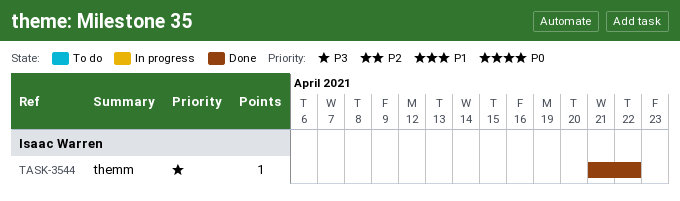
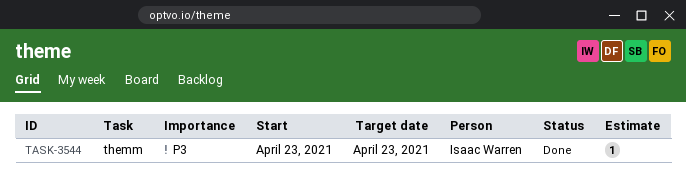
TASK-3544, start: Apr 21 -> Apr 23
TASK-3544, due: Apr 22 -> Apr 23

